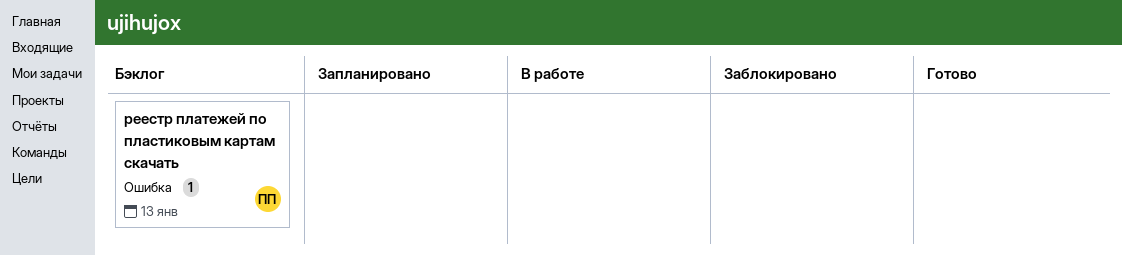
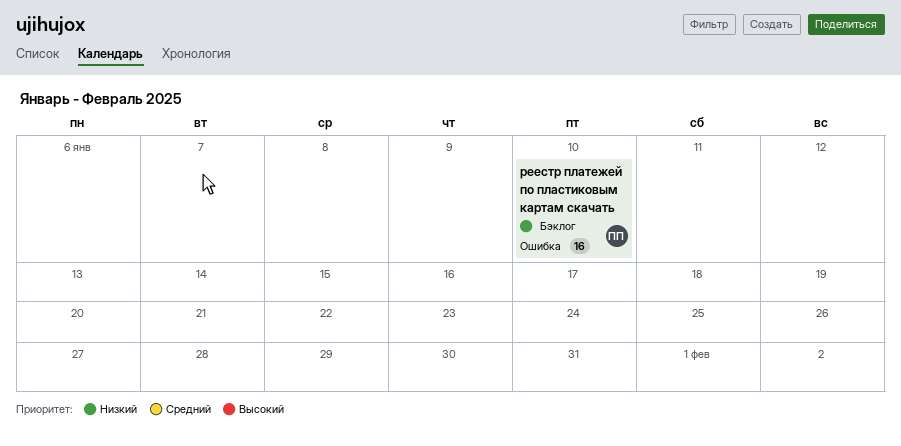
реестр платежей по пластиковым картам скачать, estimate: 1 -> 16
реестр платежей по пластиковым картам скачать, due: Jan 13 -> Jan 10

